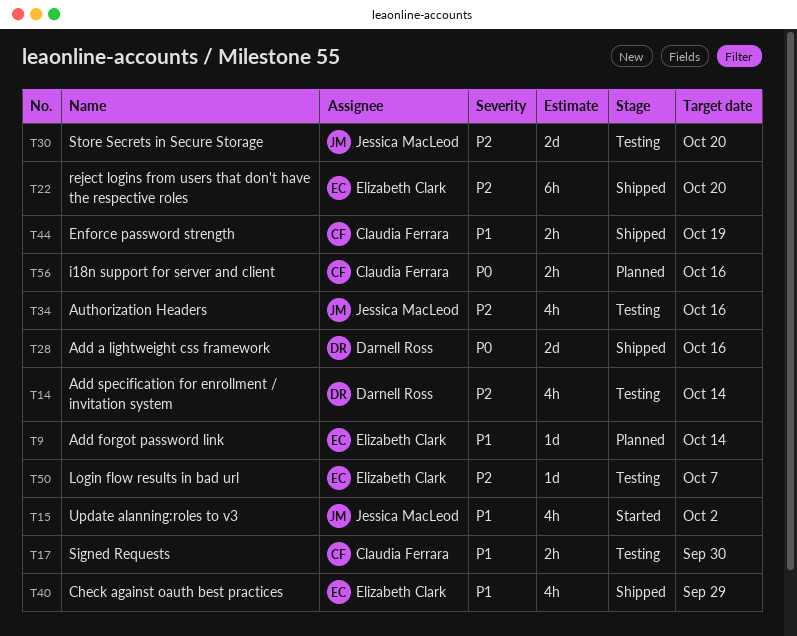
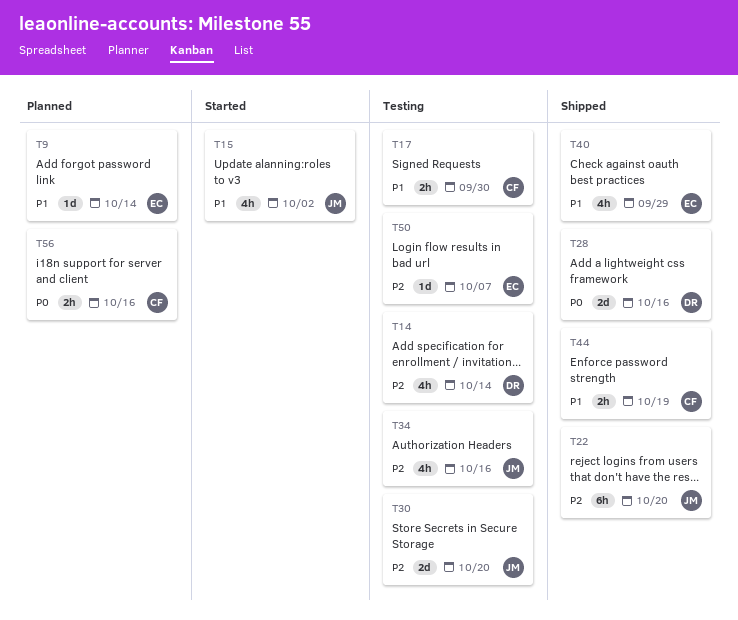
T22, owner: Elizabeth Clark -> Jessica MacLeod

